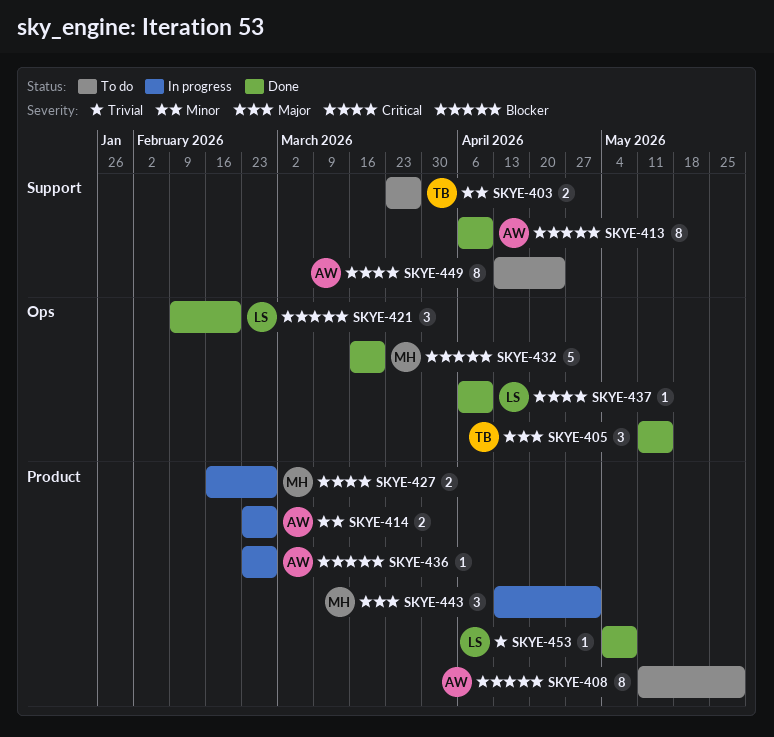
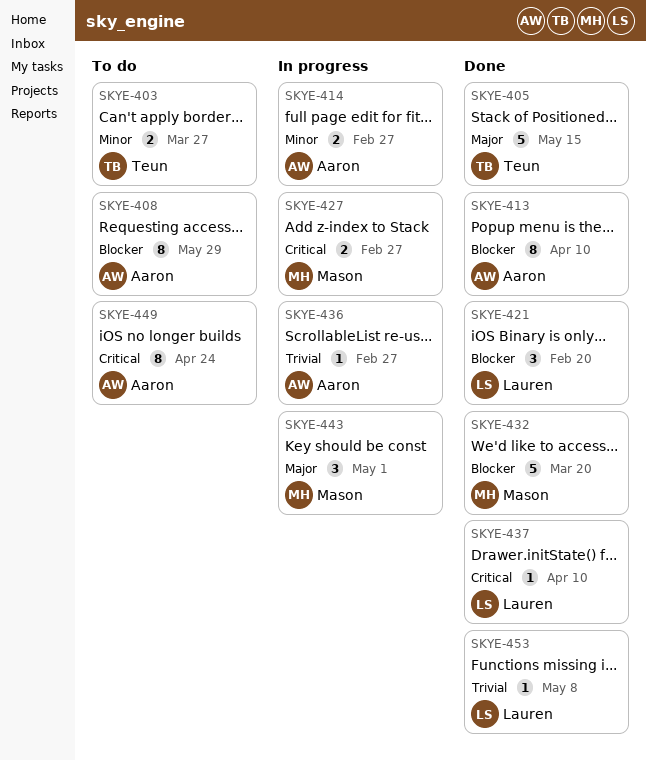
SKYE-405, estimate: 3 -> 5
SKYE-436, priority: Blocker -> Trivial

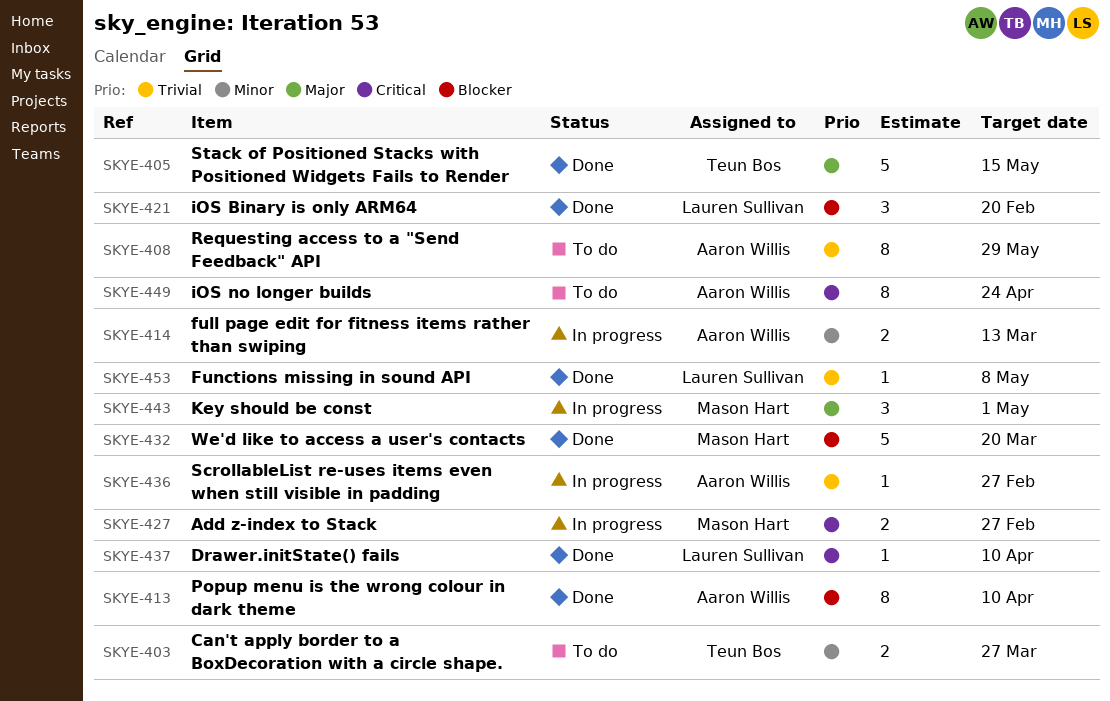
SKYE-408, priority: Blocker -> Trivial
SKYE-414, due: Feb 27 -> Mar 13

